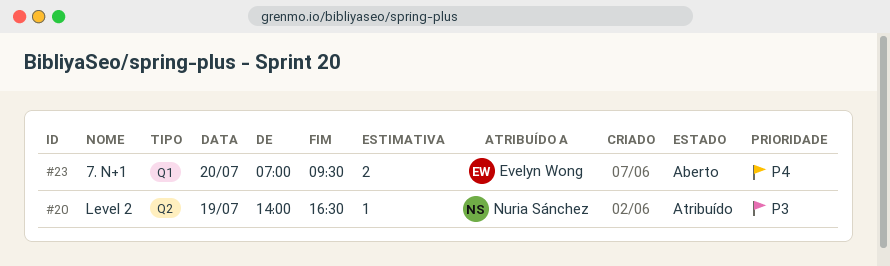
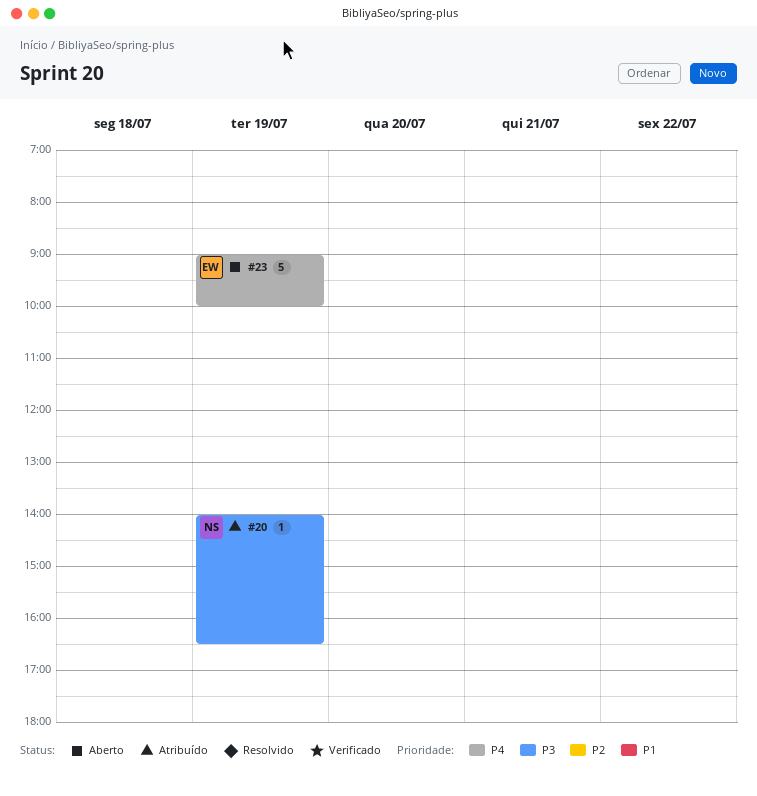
#23, estimate: 2 -> 5
#23, day: Jul 20 -> Jul 19
#23, begins: 07:00 -> 09:00
#23, ends: 09:30 -> 10:00

